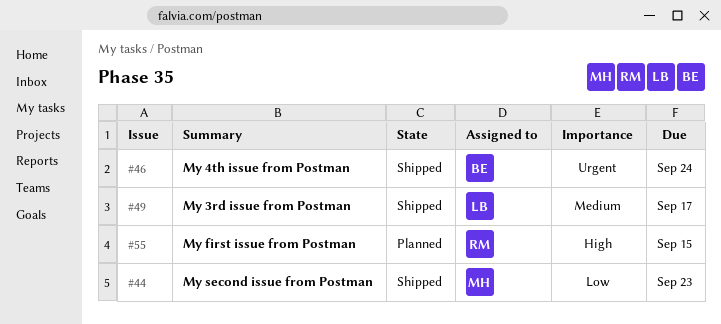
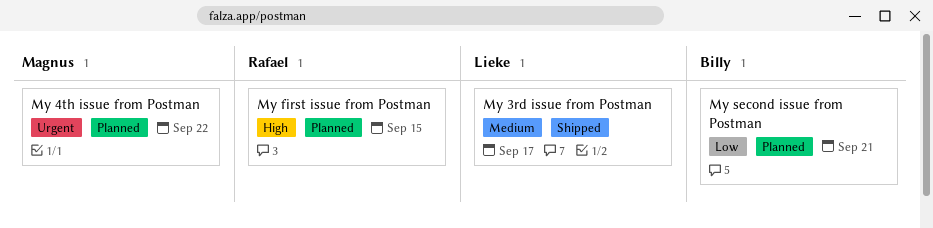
My 4th issue from Postman, status: Shipped -> Planned
My 4th issue from Postman, owner: Billy -> Magnus
My 4th issue from Postman, due: Sep 24 -> Sep 22
My second issue from Postman, status: Shipped -> Planned
My second issue from Postman, owner: Magnus -> Billy
My second issue from Postman, due: Sep 23 -> Sep 21

